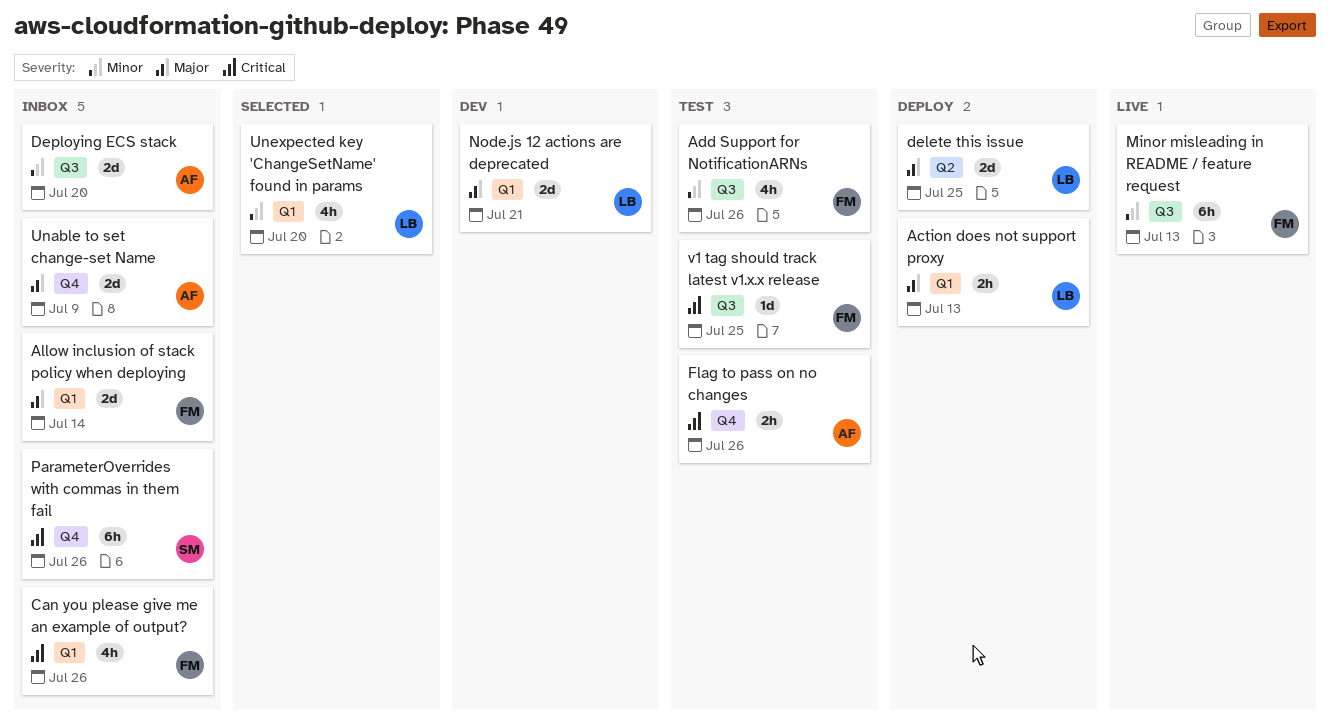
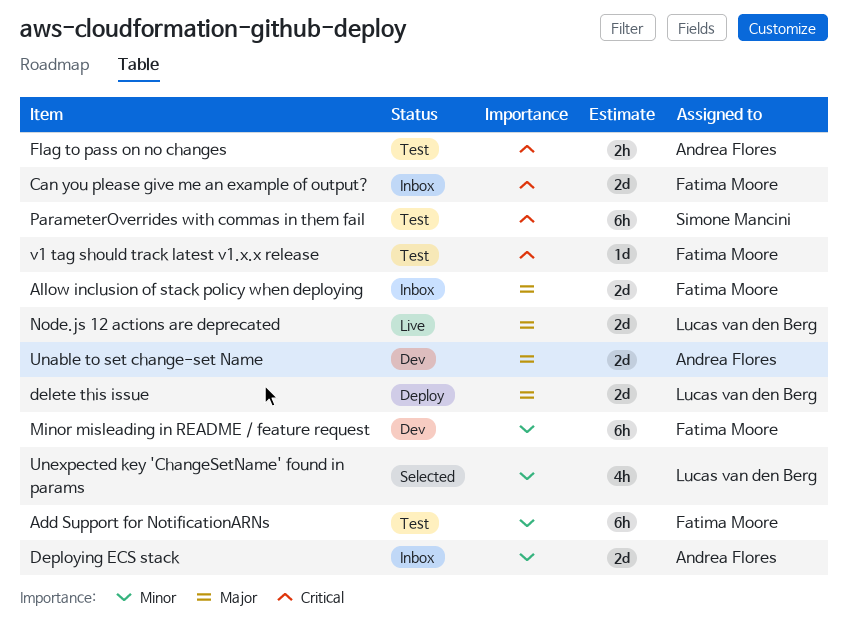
Action does not support proxy: present -> none
Add Support for NotificationARNs, estimate: 4h -> 6h
Can you please give me an example of output?, estimate: 4h -> 2d
Minor misleading in README / feature request, status: Live -> Dev
Node.js 12 actions are deprecated, status: Dev -> Live
ParameterOverrides with commas in them fail, status: Inbox -> Test
Unable to set change-set Name, status: Inbox -> Dev

